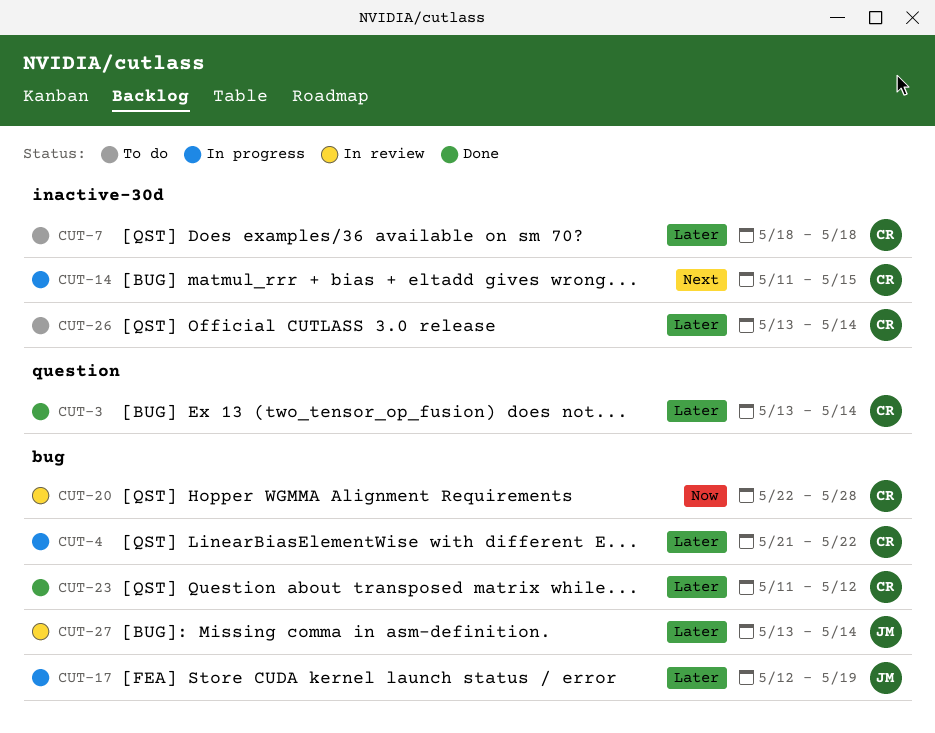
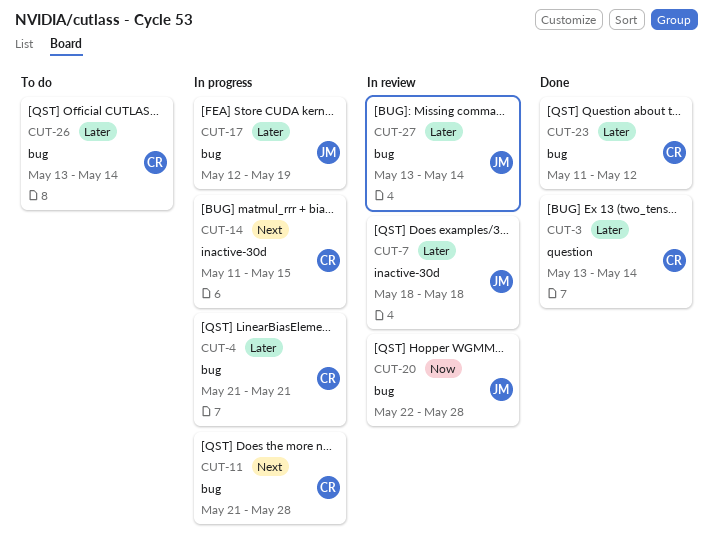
CUT-4, due: May 22 -> May 21
CUT-7, status: To do -> In review
CUT-7, owner: CR -> JM
CUT-11: none -> present
CUT-20, owner: CR -> JM
CUT-26, label: inactive-30d -> bug

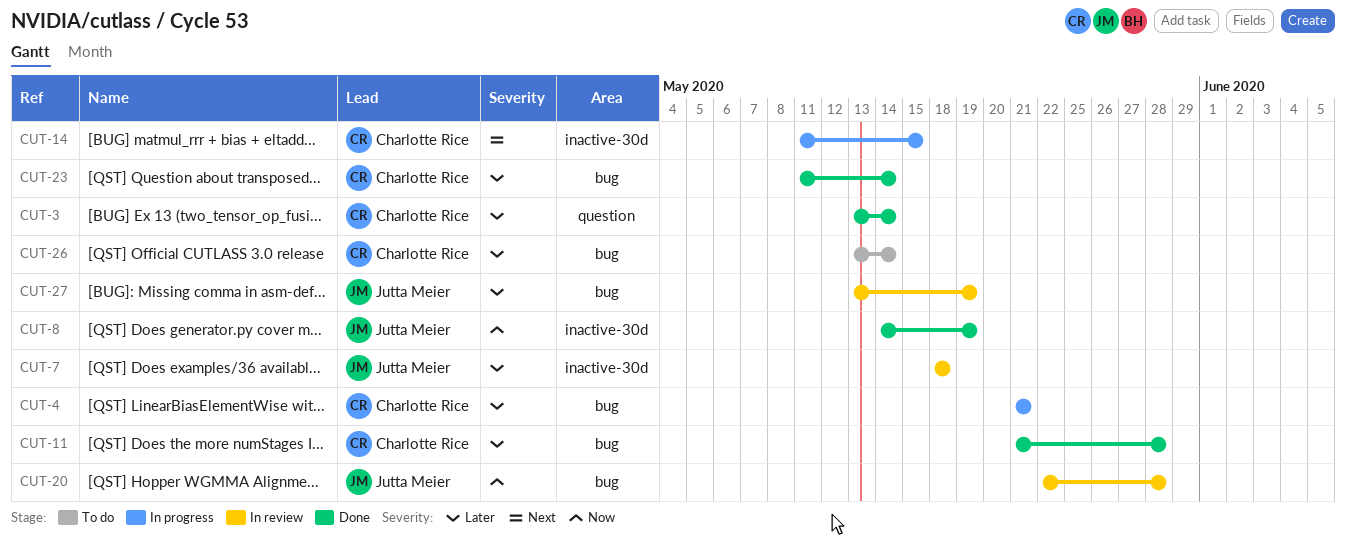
CUT-8: none -> present
CUT-11, status: In progress -> Done
CUT-11, priority: Next -> Later
CUT-17: present -> none
CUT-23, due: May 12 -> May 14
CUT-27, due: May 14 -> May 19

